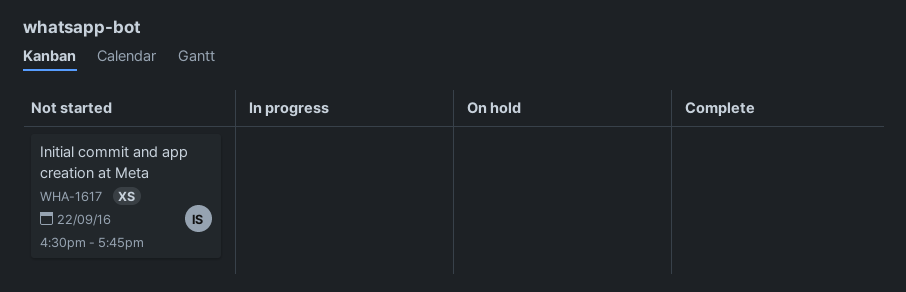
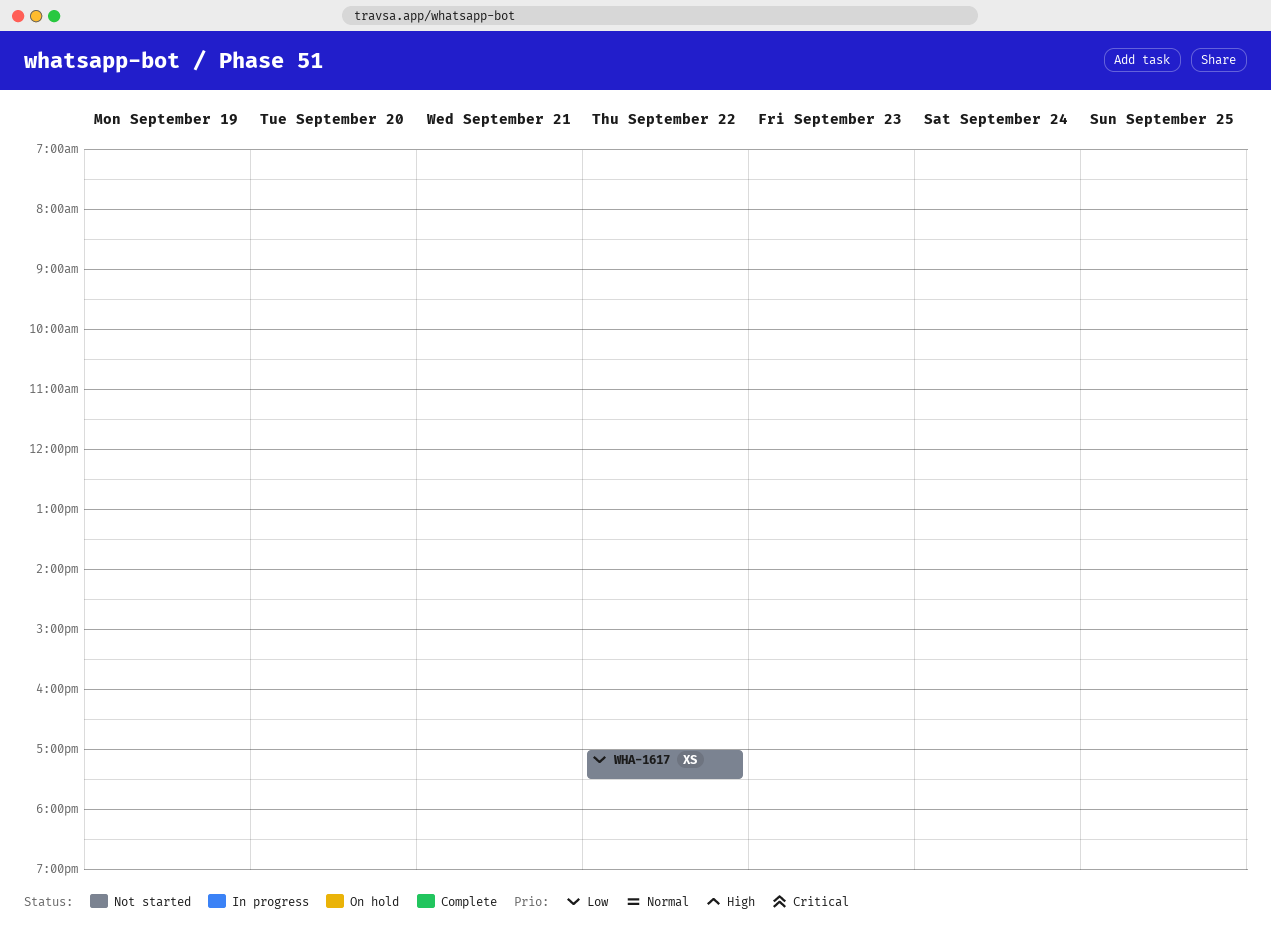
WHA-1617, begins: 16:30 -> 17:00
WHA-1617, ends: 17:45 -> 17:30

